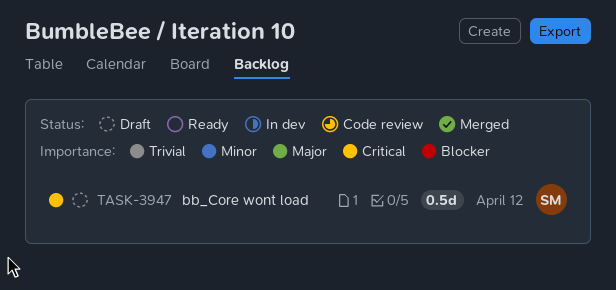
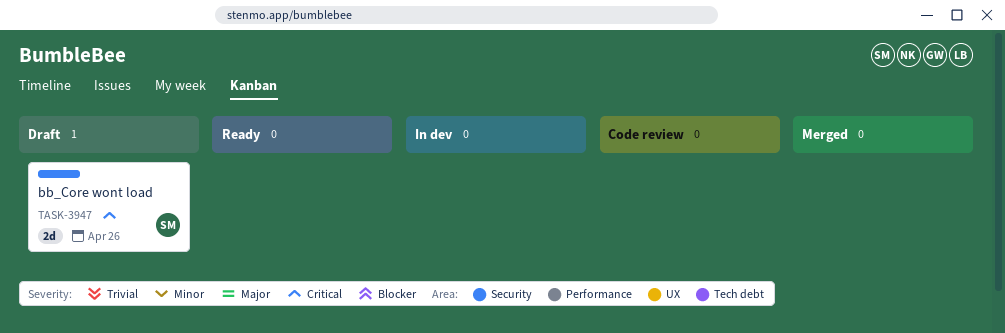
TASK-3947, estimate: 0.5d -> 2d
TASK-3947, due: Apr 12 -> Apr 26

